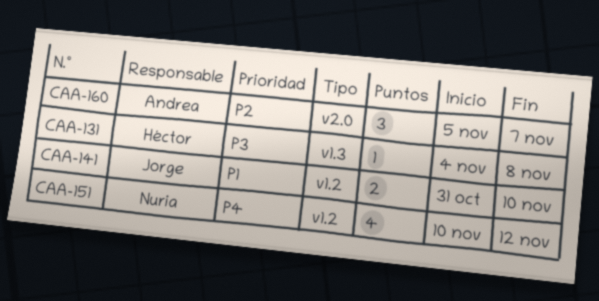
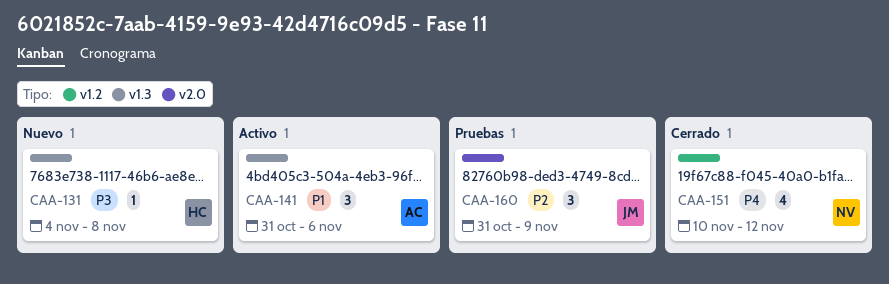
CAA-141, owner: Jorge -> Andrea
CAA-141, label: v1.2 -> v1.3
CAA-141, estimate: 2 -> 3
CAA-141, due: Nov 10 -> Nov 6
CAA-160, owner: Andrea -> Jorge
CAA-160, start: Nov 5 -> Oct 31
CAA-160, due: Nov 7 -> Nov 9

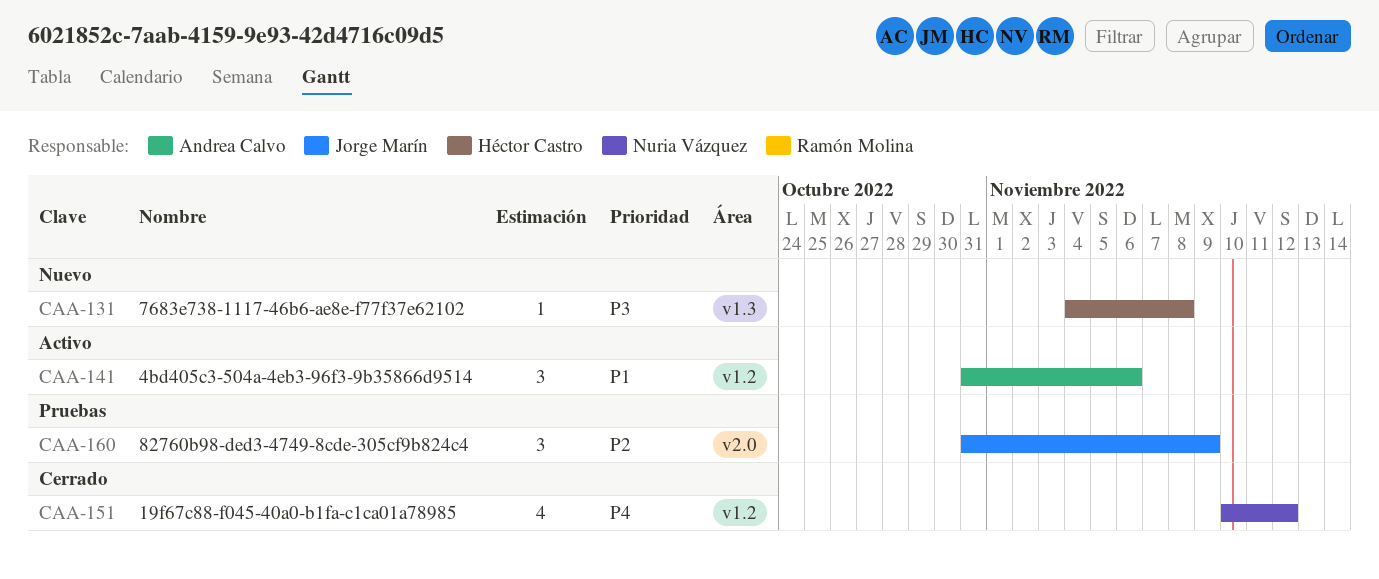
CAA-141, label: v1.3 -> v1.2

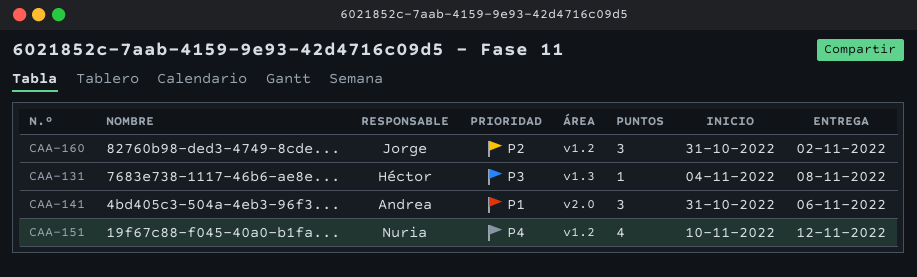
CAA-141, label: v1.2 -> v2.0
CAA-160, label: v2.0 -> v1.2
CAA-160, due: Nov 9 -> Nov 2

